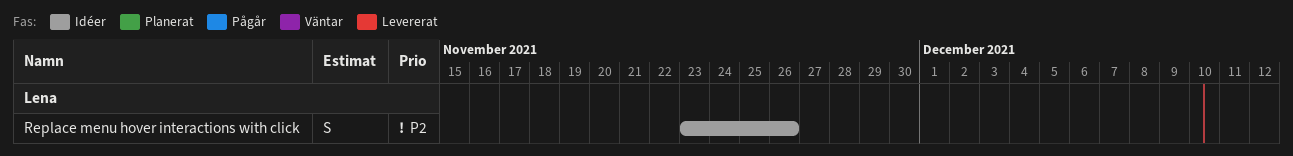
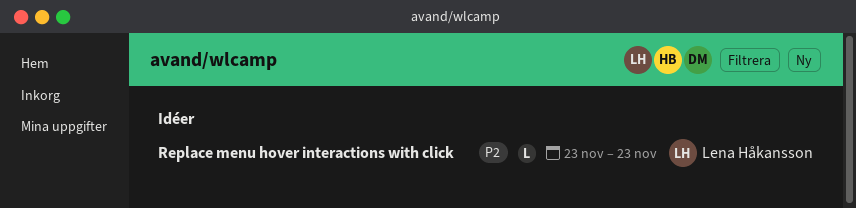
Replace menu hover interactions with click, estimate: S -> L
Replace menu hover interactions with click, due: Nov 26 -> Nov 23

